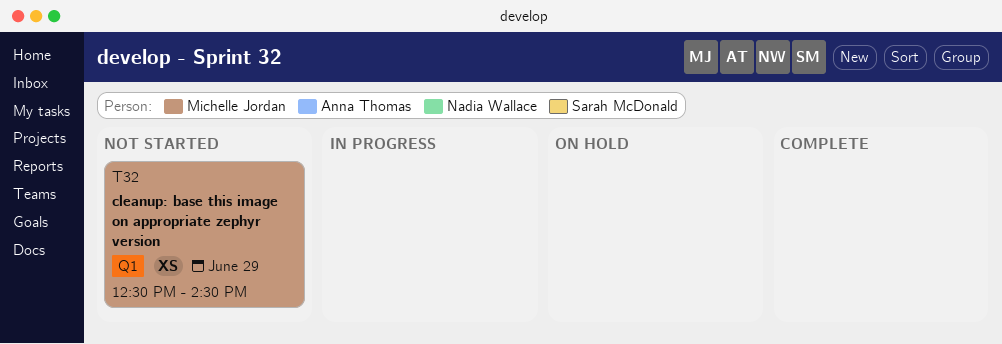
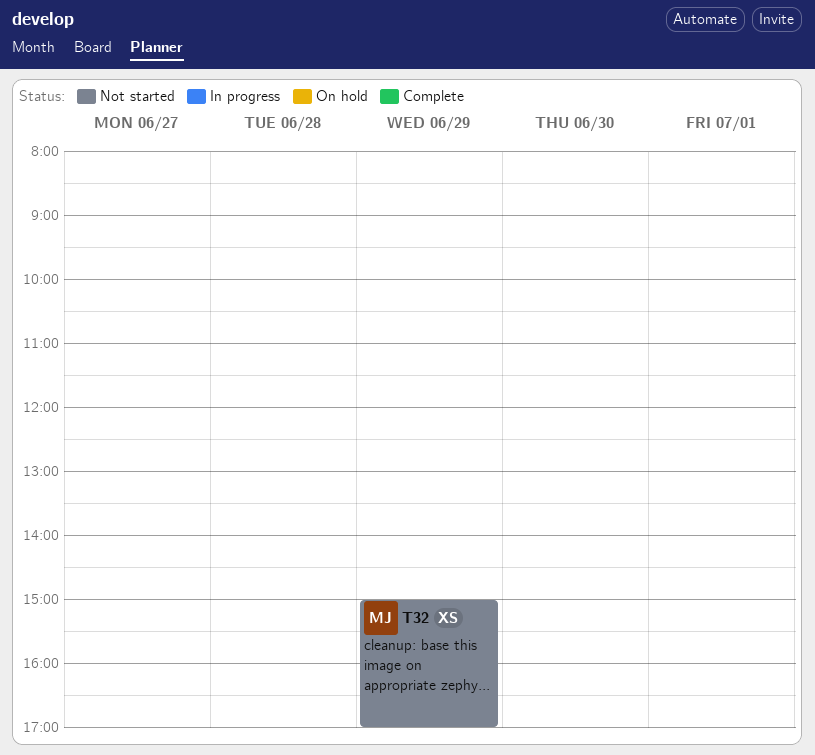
T32, begins: 12:30 -> 15:00
T32, ends: 14:30 -> 17:00

